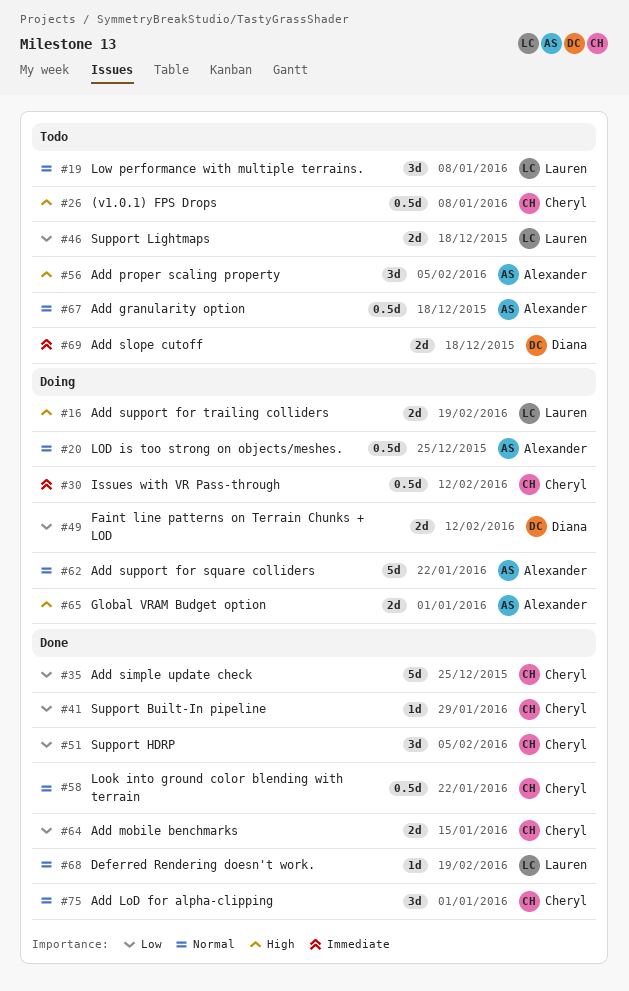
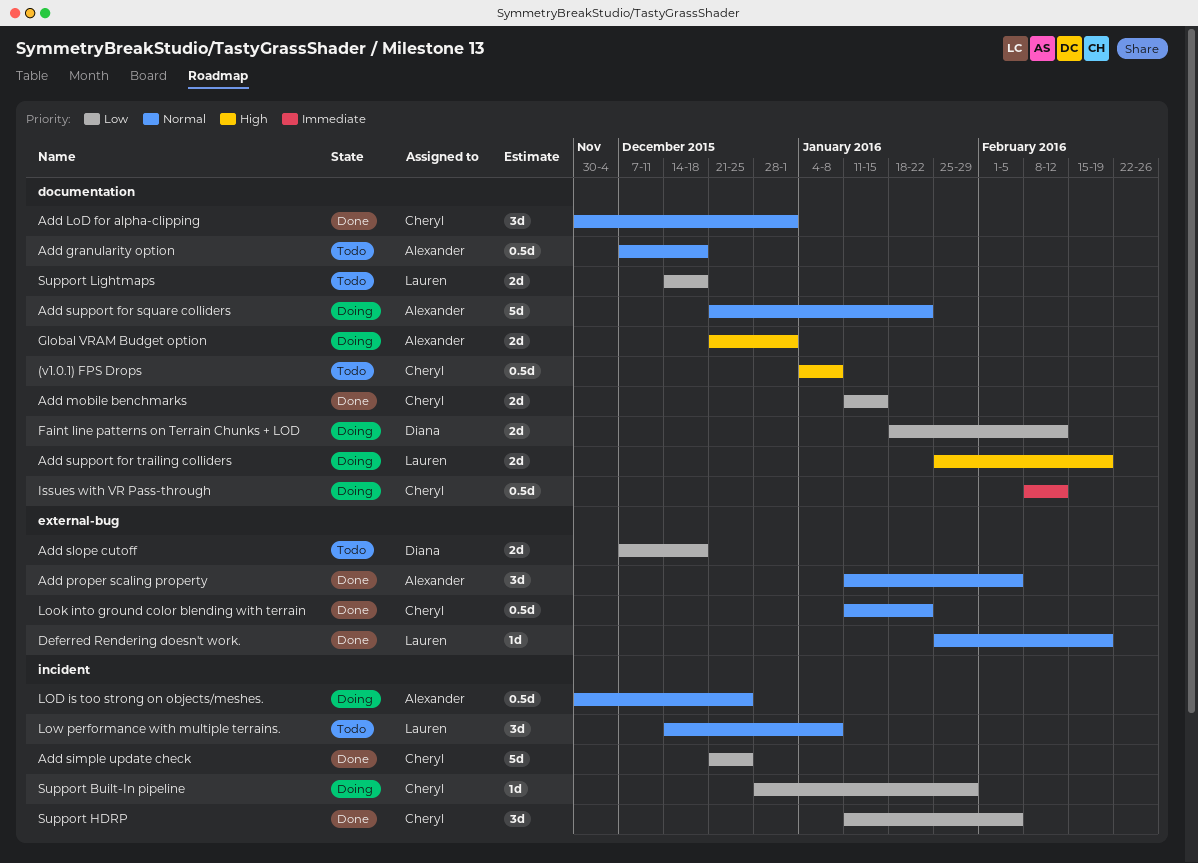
Add proper scaling property, status: Todo -> Done
Add proper scaling property, priority: High -> Normal
Add slope cutoff, priority: Immediate -> Low
Support Built-In pipeline, status: Done -> Doing

